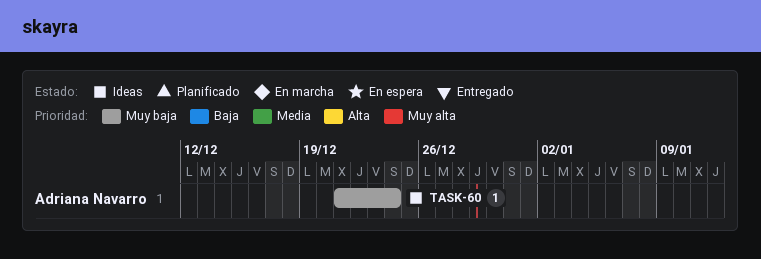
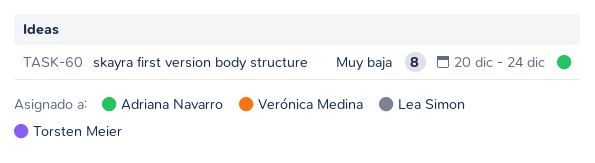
TASK-60, estimate: 1 -> 8
TASK-60, start: Dec 21 -> Dec 20

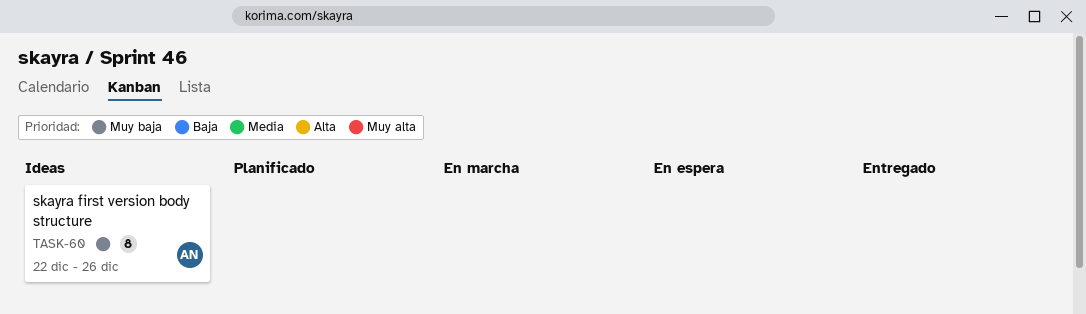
TASK-60, start: Dec 20 -> Dec 22
TASK-60, due: Dec 24 -> Dec 26

